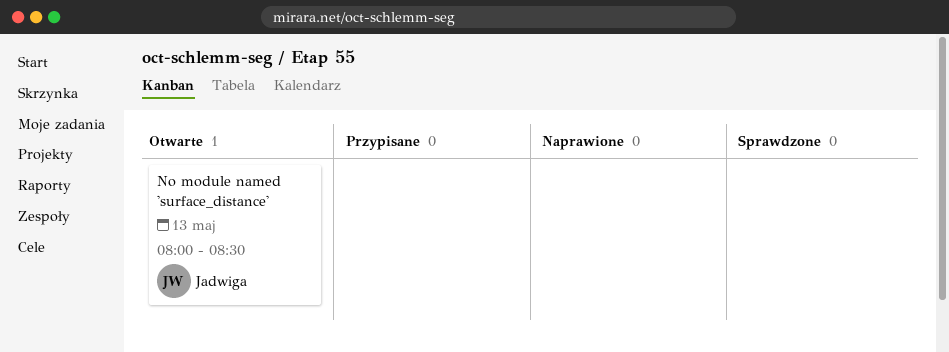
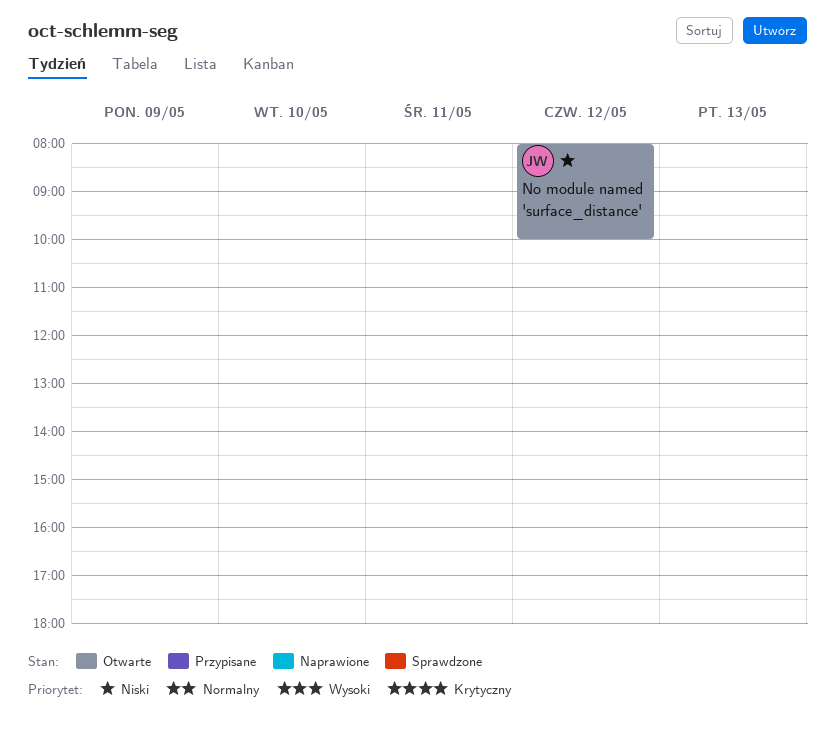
No module named 'surface_distance', day: May 13 -> May 12
No module named 'surface_distance', ends: 08:30 -> 10:00

